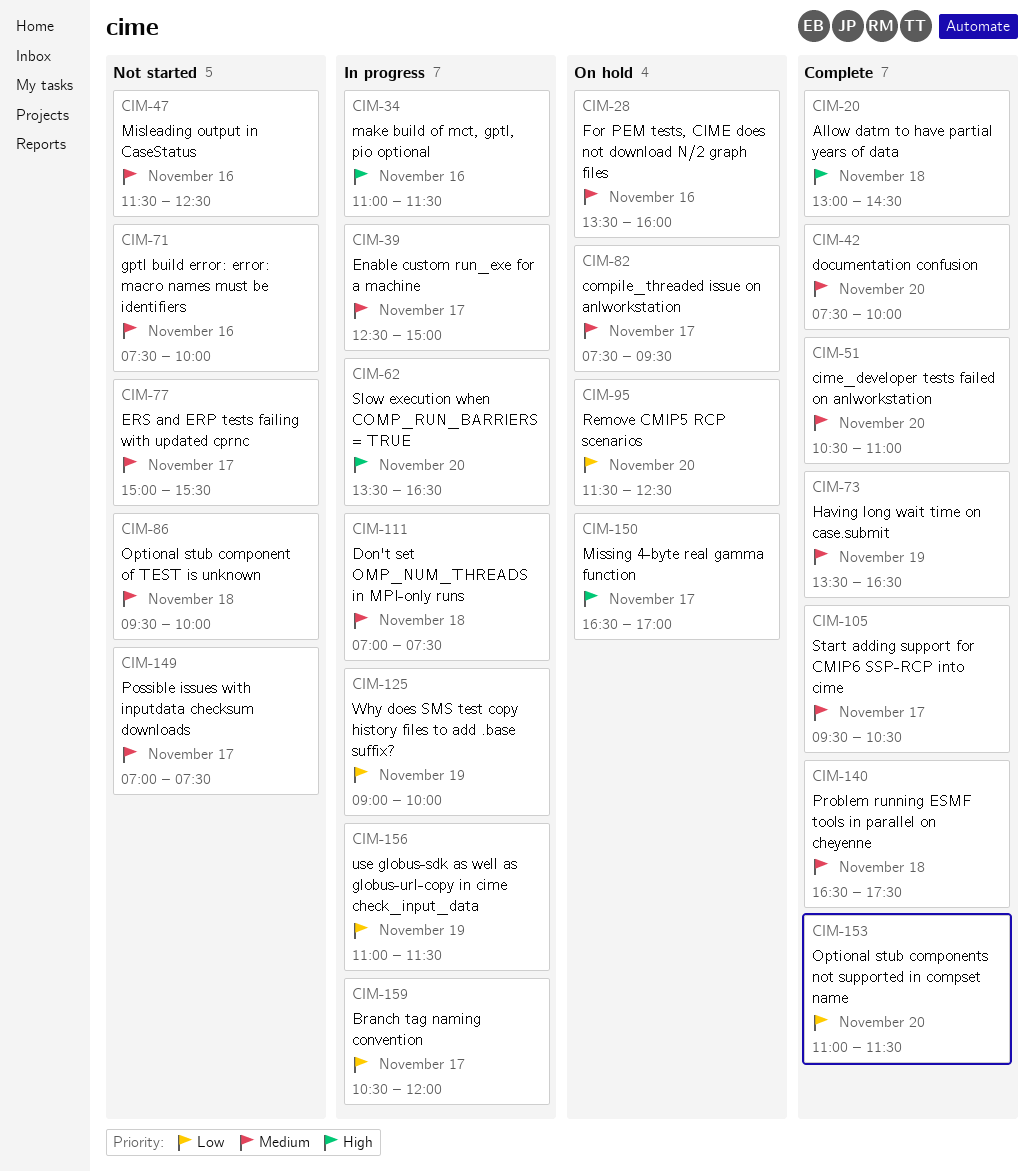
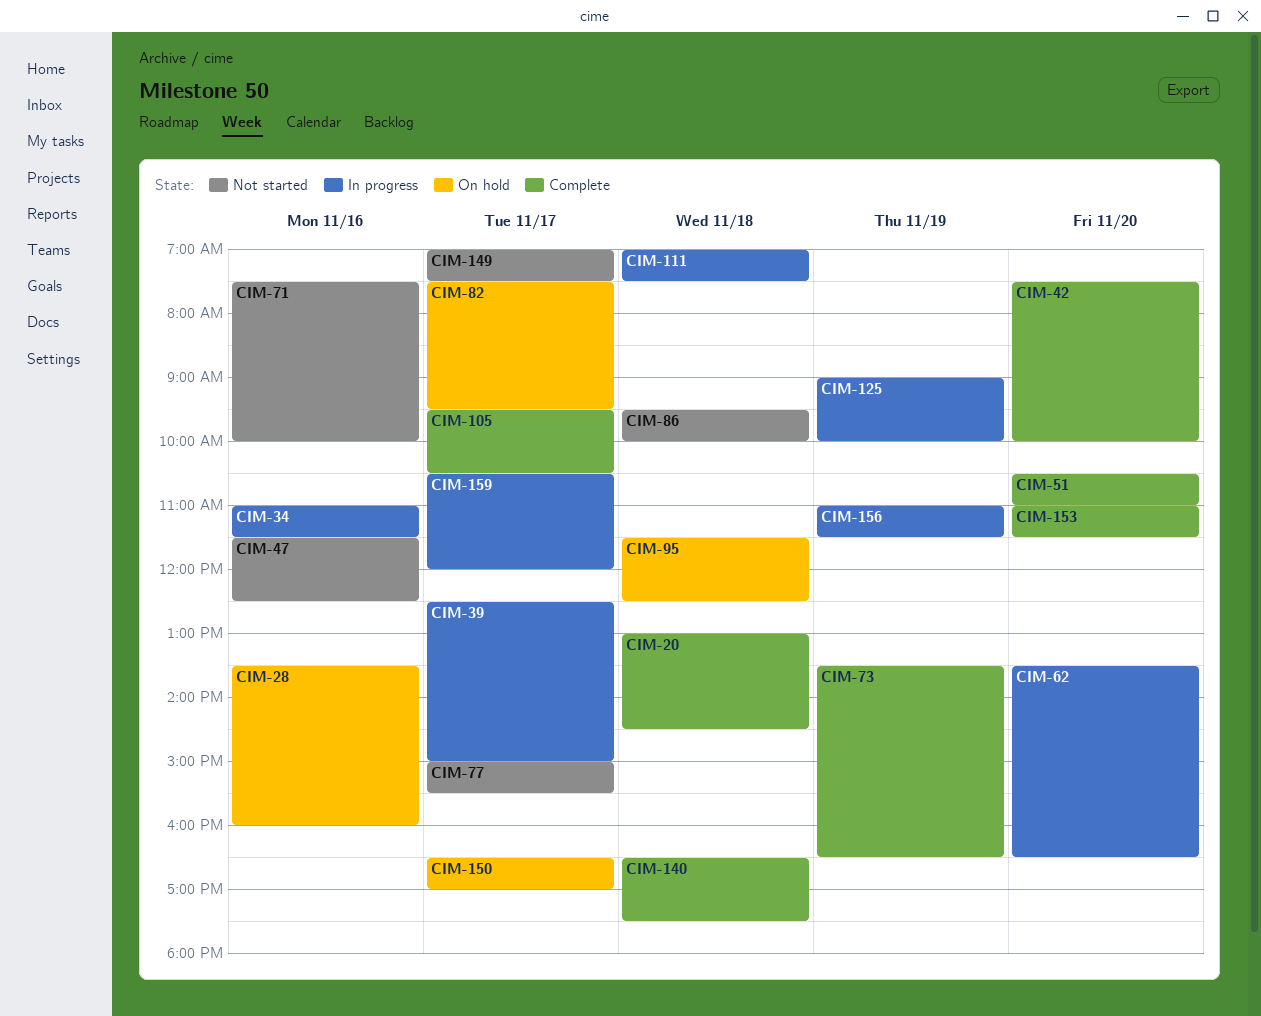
CIM-95, day: Nov 20 -> Nov 18

